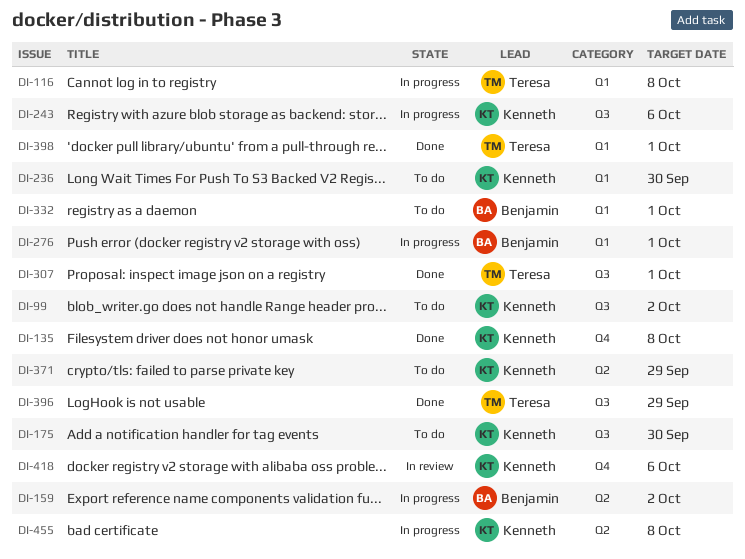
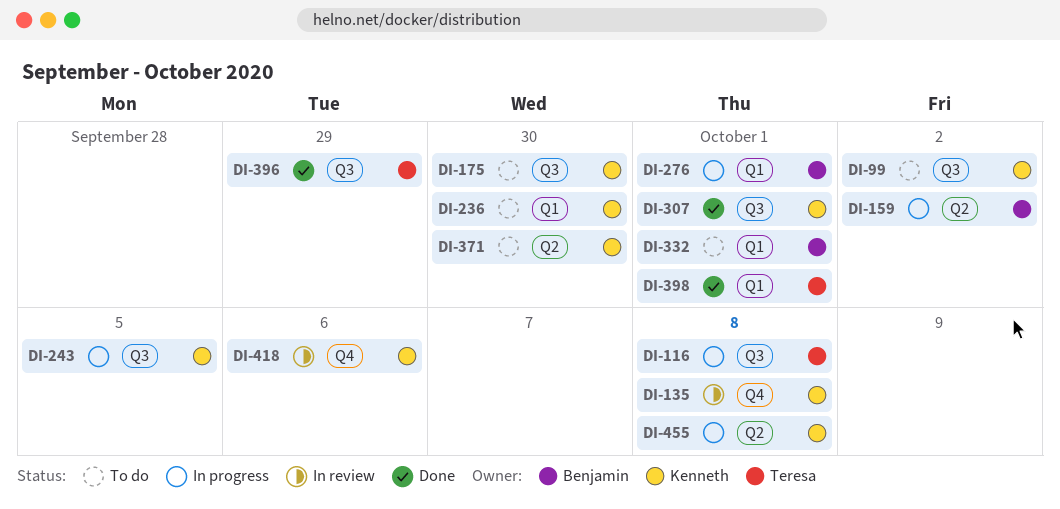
DI-116, label: Q1 -> Q3
DI-135, status: Done -> In review
DI-243, due: Oct 6 -> Oct 5
DI-307, owner: Teresa -> Kenneth
DI-371, due: Sep 29 -> Sep 30

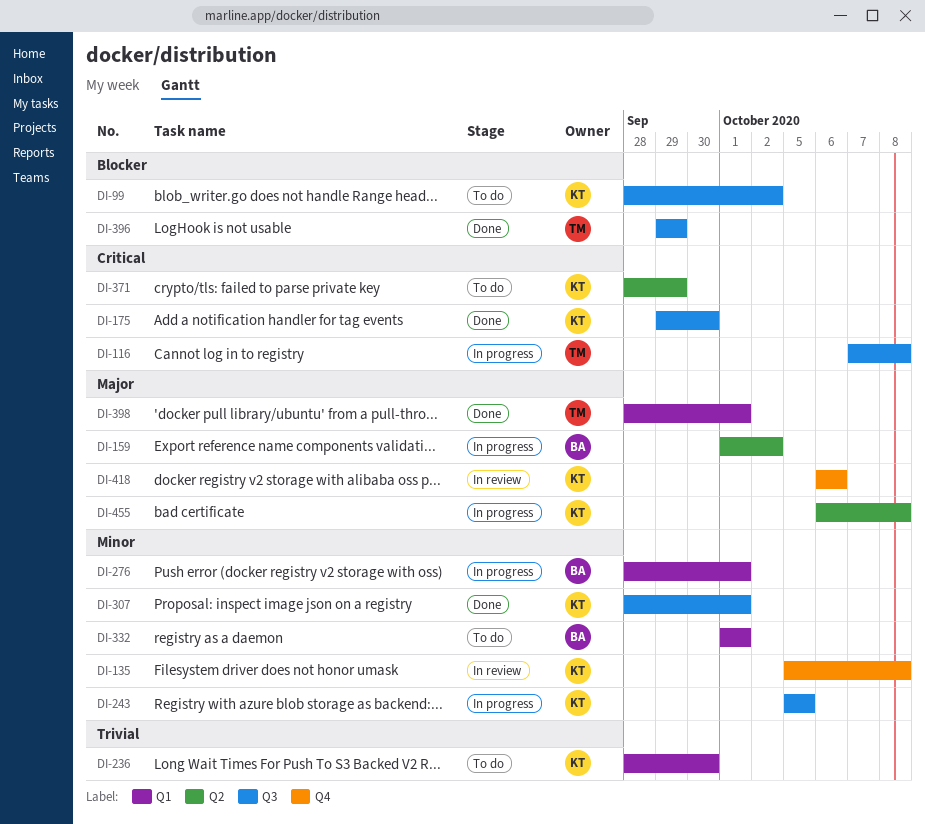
DI-175, status: To do -> Done
DI-371, due: Sep 30 -> Sep 29

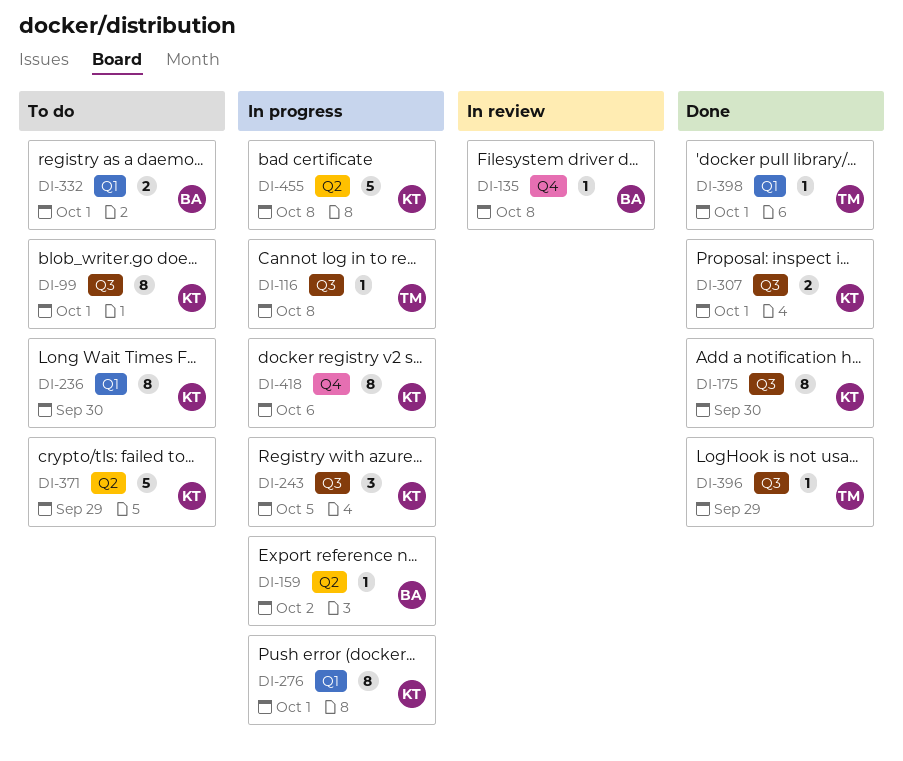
DI-99, due: Oct 2 -> Oct 1
DI-135, owner: KT -> BA
DI-276, owner: BA -> KT
DI-418, status: In review -> In progress

